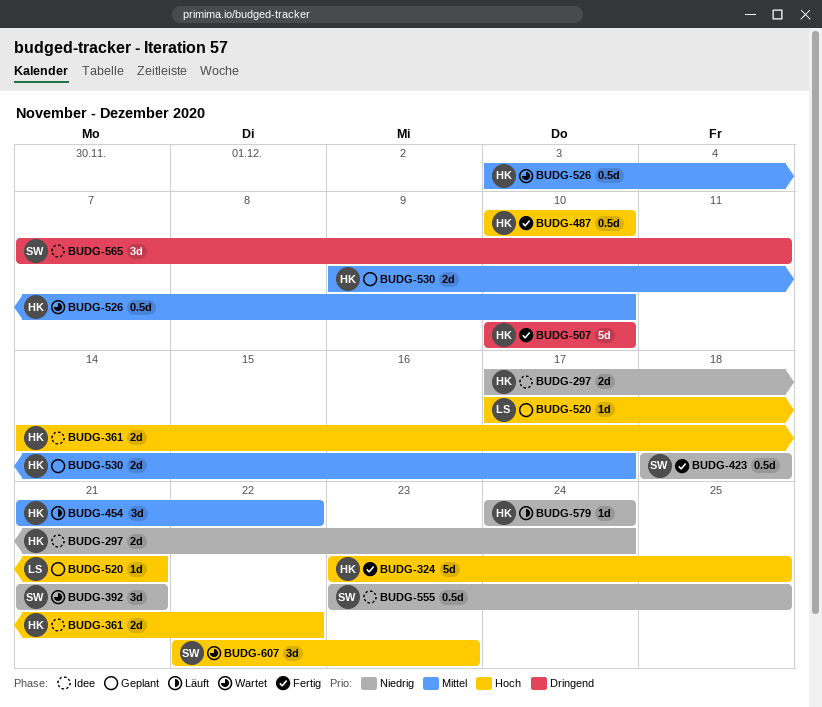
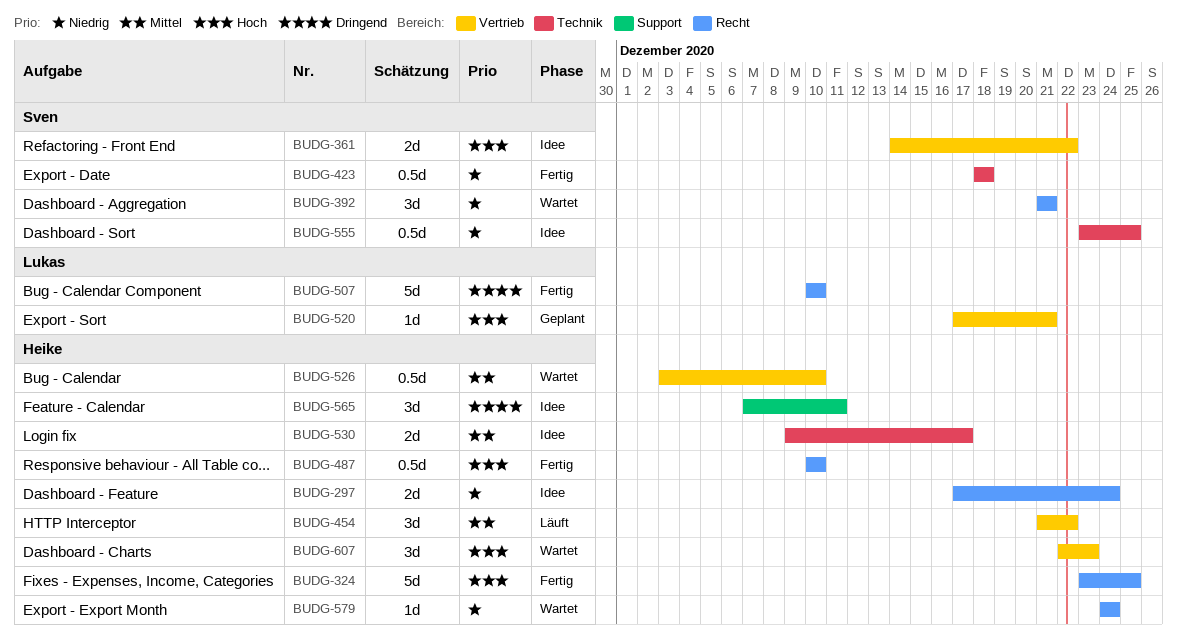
BUDG-361, owner: Heike -> Sven
BUDG-507, owner: Heike -> Lukas
BUDG-530, status: Geplant -> Idee
BUDG-565, owner: Sven -> Heike
BUDG-579, status: Läuft -> Wartet
BUDG-607, owner: Sven -> Heike

